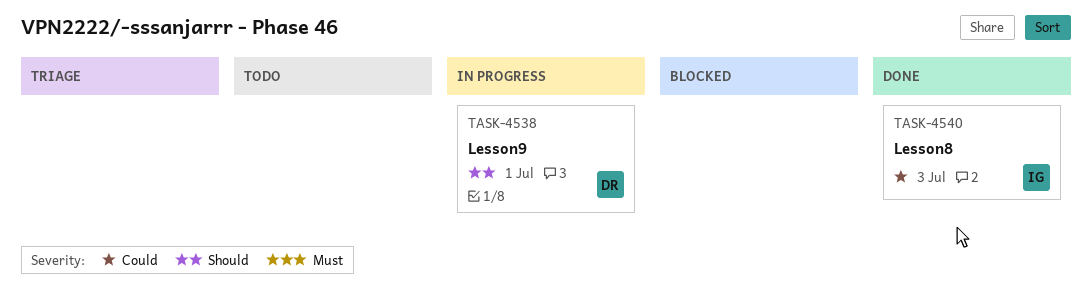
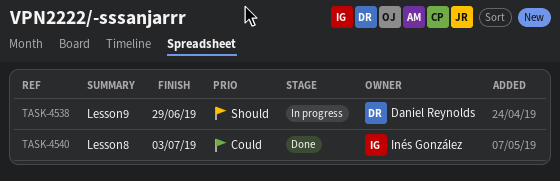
TASK-4538, due: Jul 1 -> Jun 29

